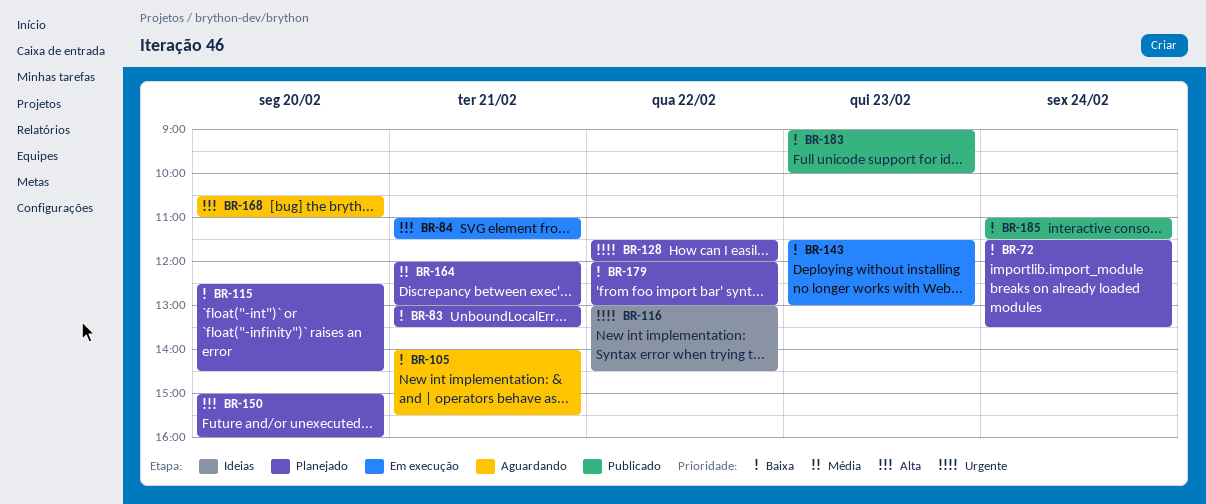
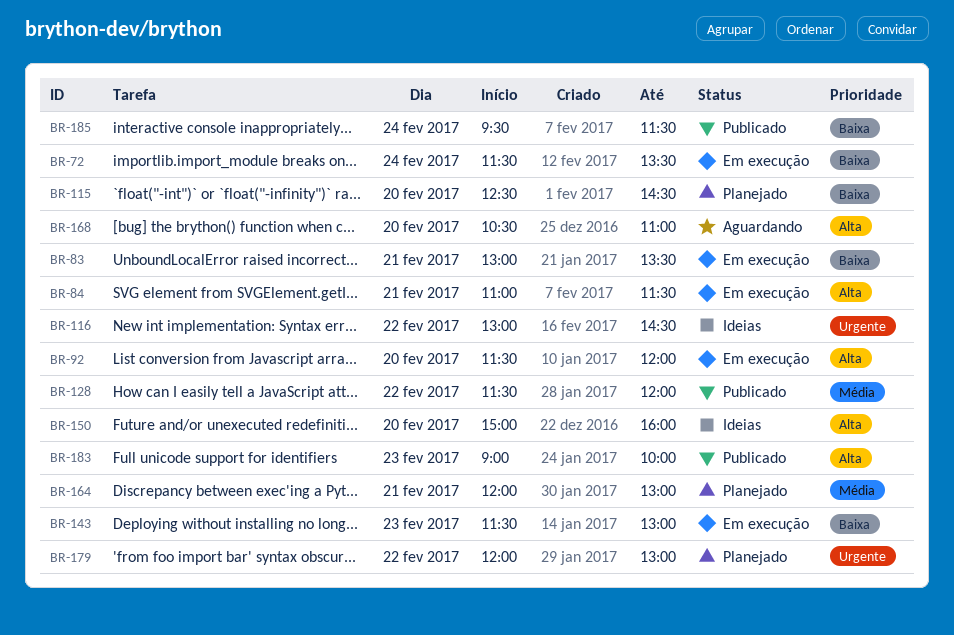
BR-72, status: Planejado -> Em execução
BR-83, status: Planejado -> Em execução
BR-92: none -> present
BR-105: present -> none
BR-128, status: Planejado -> Publicado
BR-128, priority: Urgente -> Média
BR-150, status: Planejado -> Ideias
BR-179, priority: Baixa -> Urgente
BR-183, priority: Baixa -> Alta
BR-185, begins: 11:00 -> 09:30

